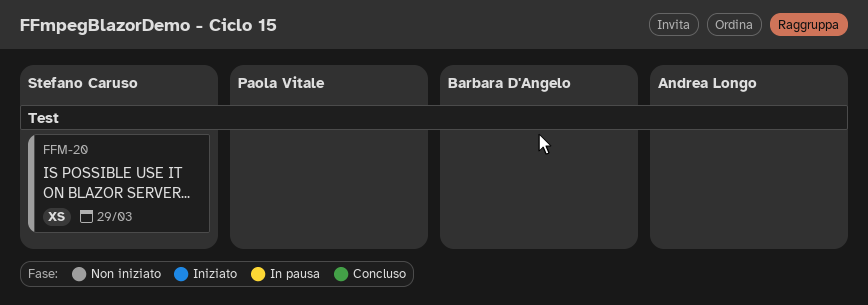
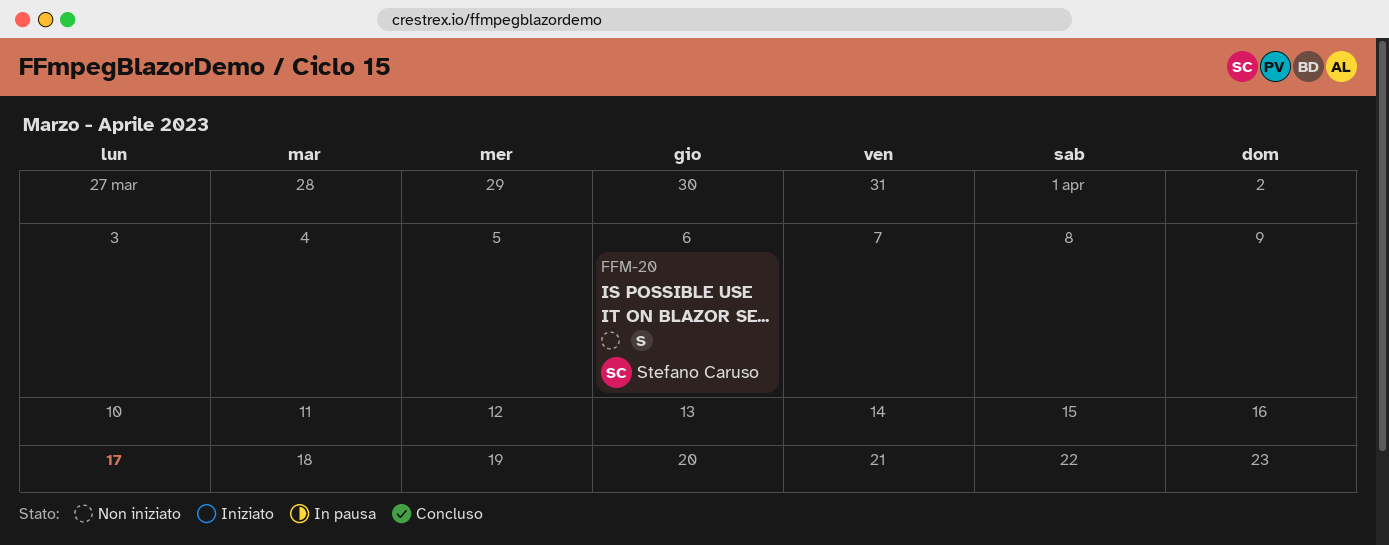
FFM-20, estimate: XS -> S
FFM-20, due: Mar 29 -> Apr 6

